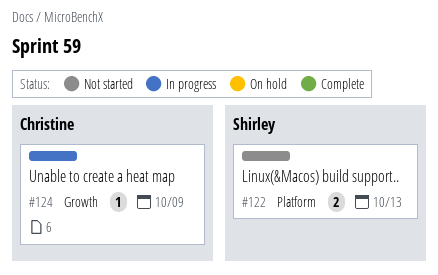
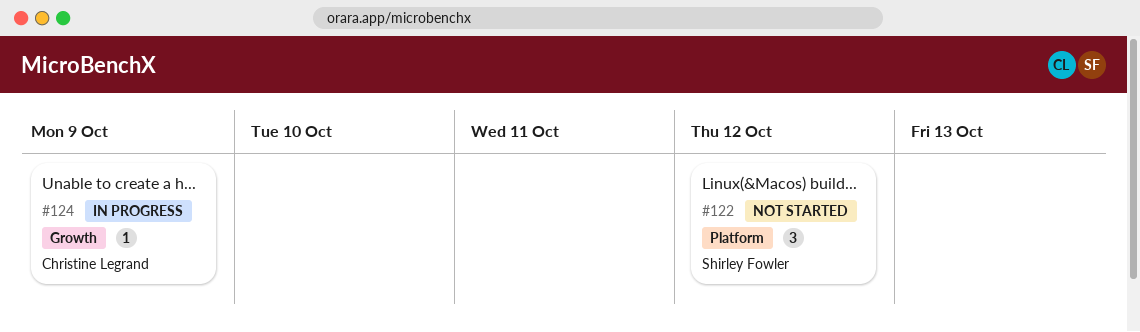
#122, estimate: 2 -> 3
#122, due: Oct 13 -> Oct 12

